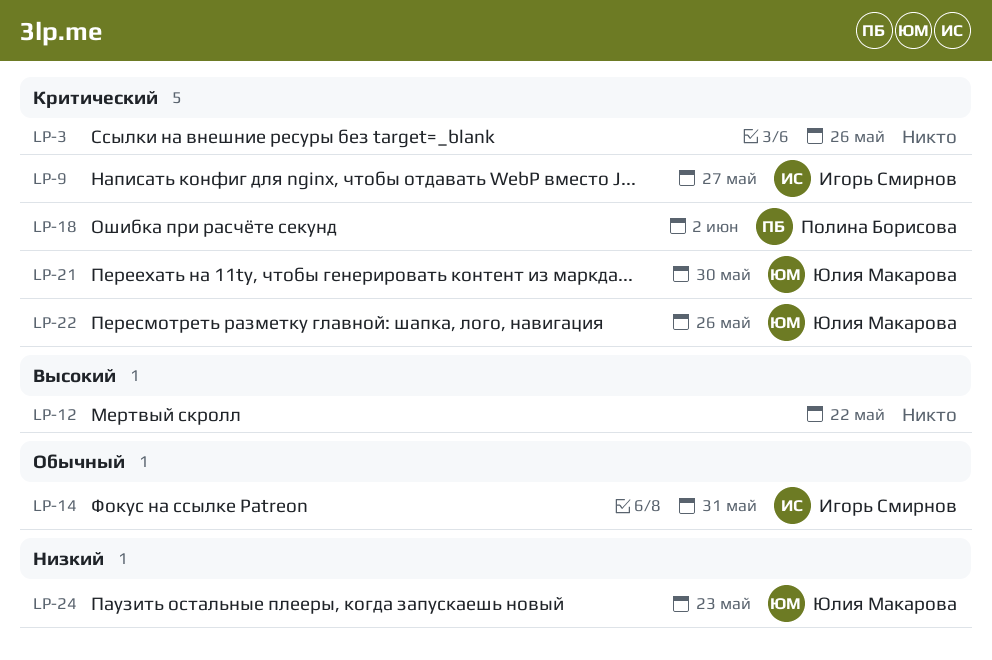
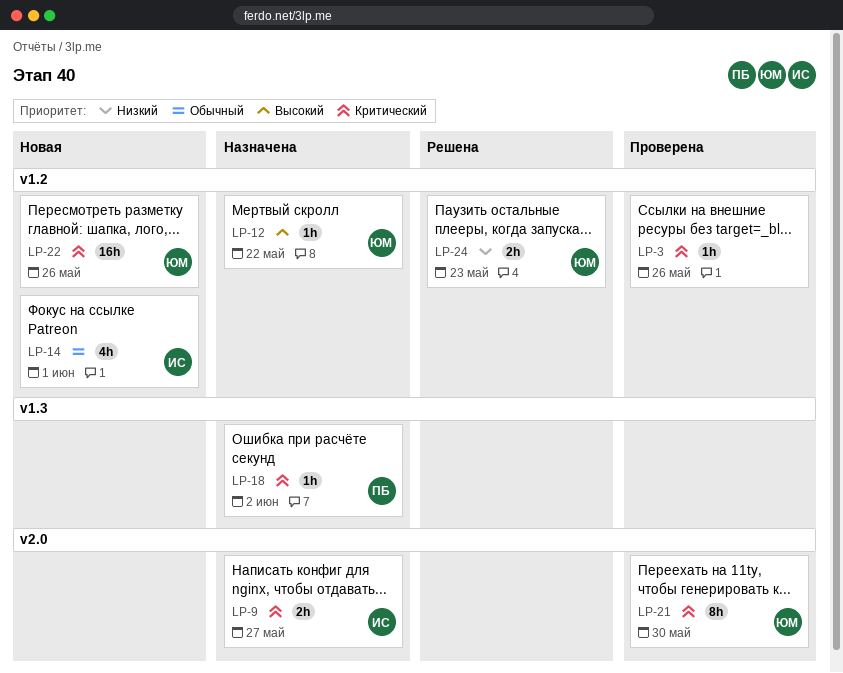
LP-12, owner: none -> Юлия Макарова
LP-14, due: May 31 -> Jun 1

